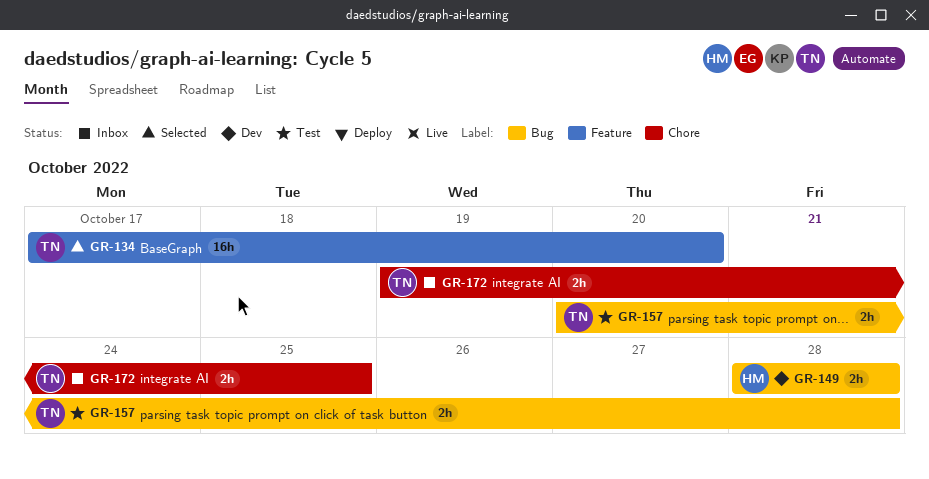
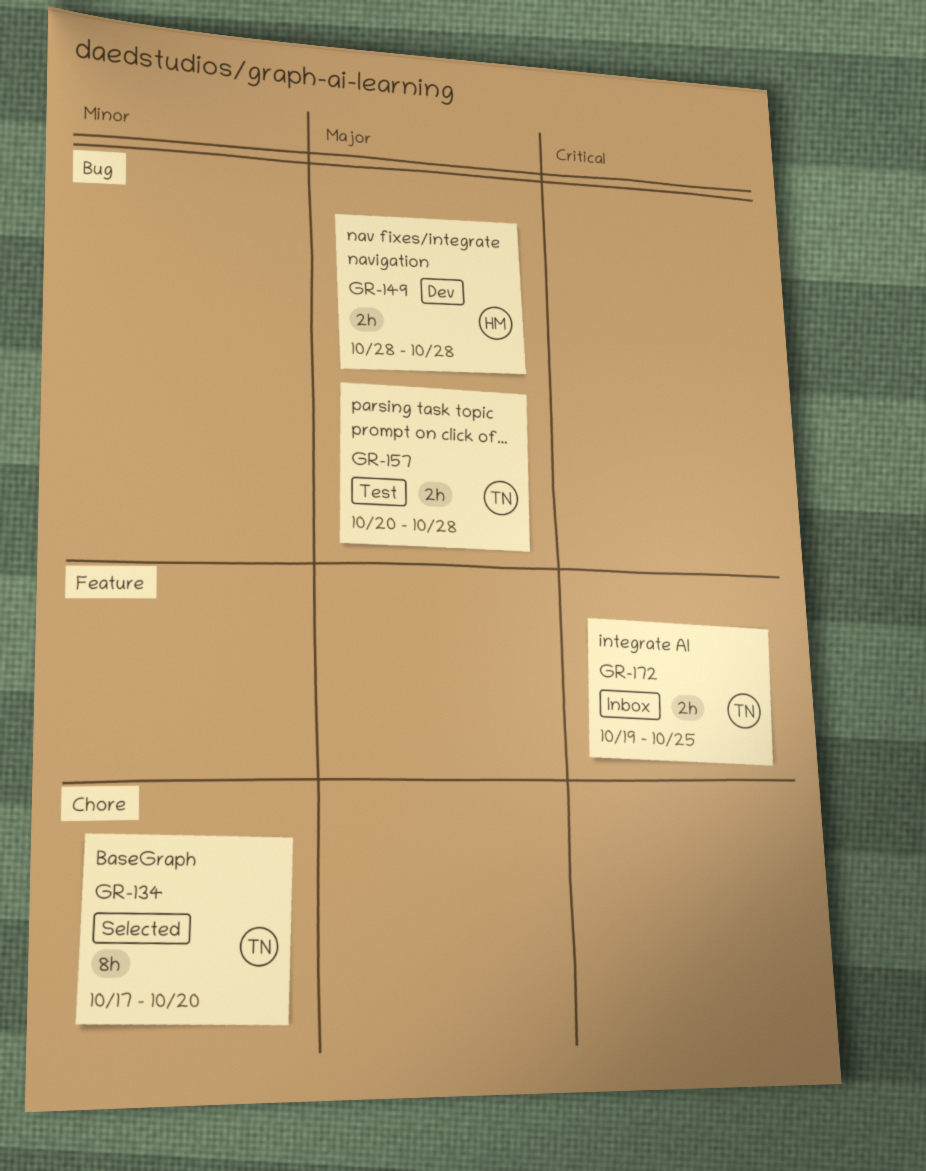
GR-134, label: Feature -> Chore
GR-134, estimate: 16h -> 8h
GR-172, label: Chore -> Feature

